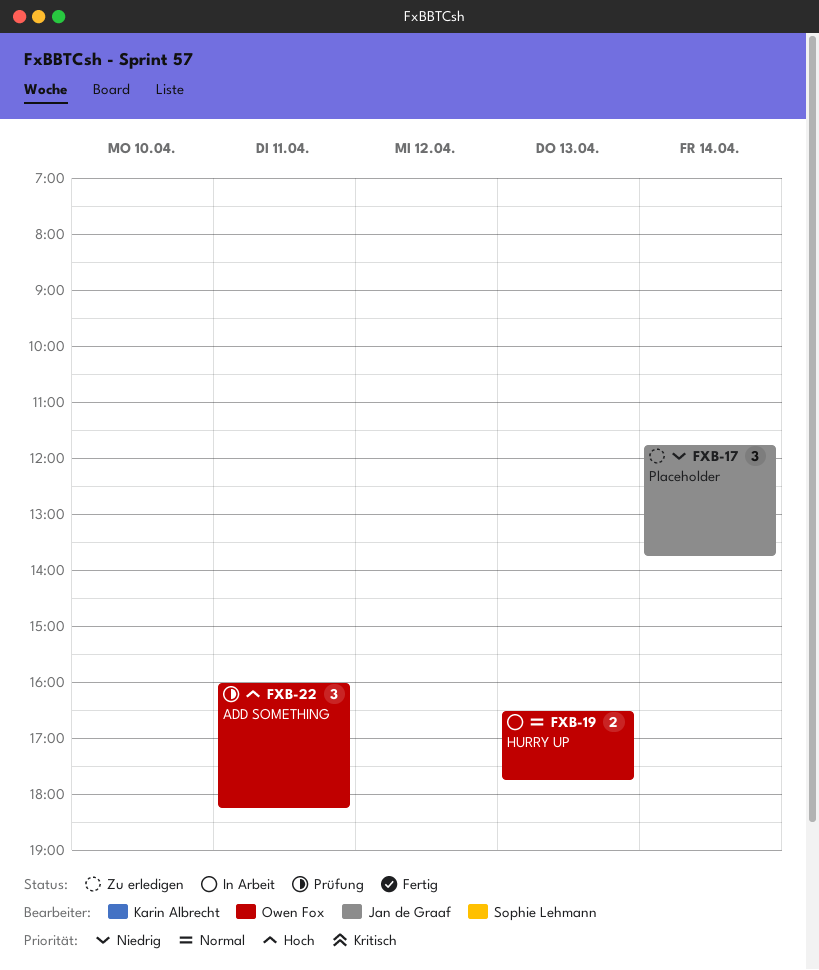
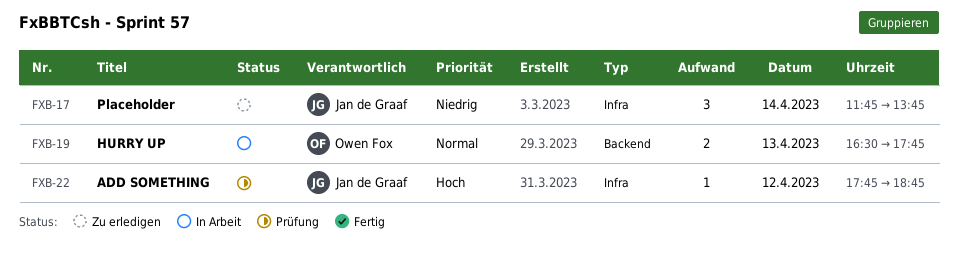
FXB-22, owner: Owen Fox -> Jan de Graaf
FXB-22, estimate: 3 -> 1
FXB-22, day: Apr 11 -> Apr 12
FXB-22, begins: 16:00 -> 17:45
FXB-22, ends: 18:15 -> 18:45

